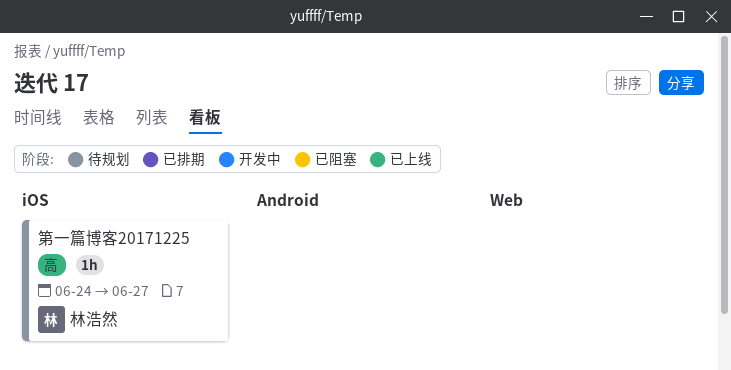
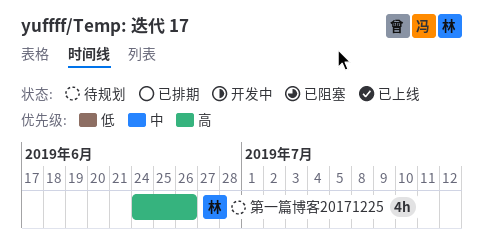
第一篇博客20171225, estimate: 1h -> 4h
第一篇博客20171225, due: Jun 27 -> Jun 26

